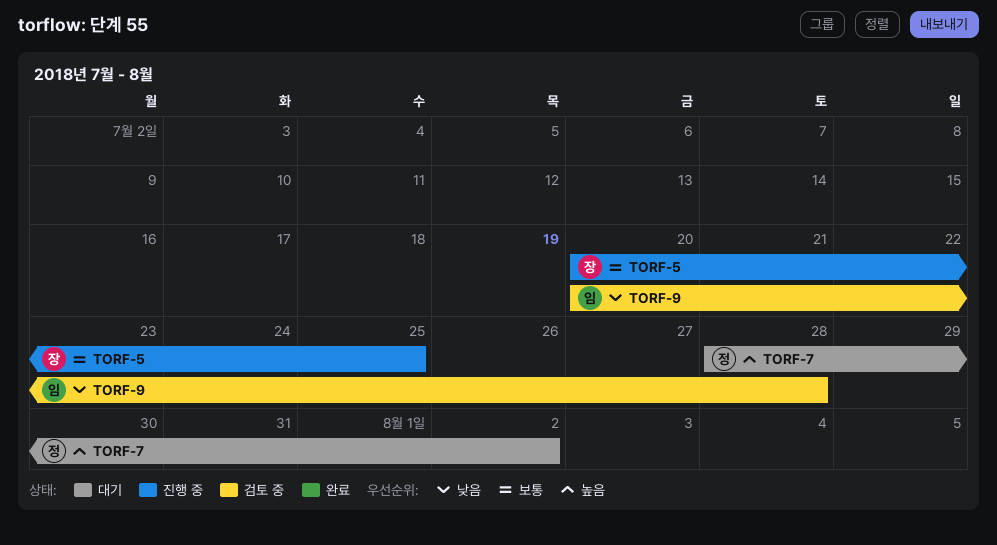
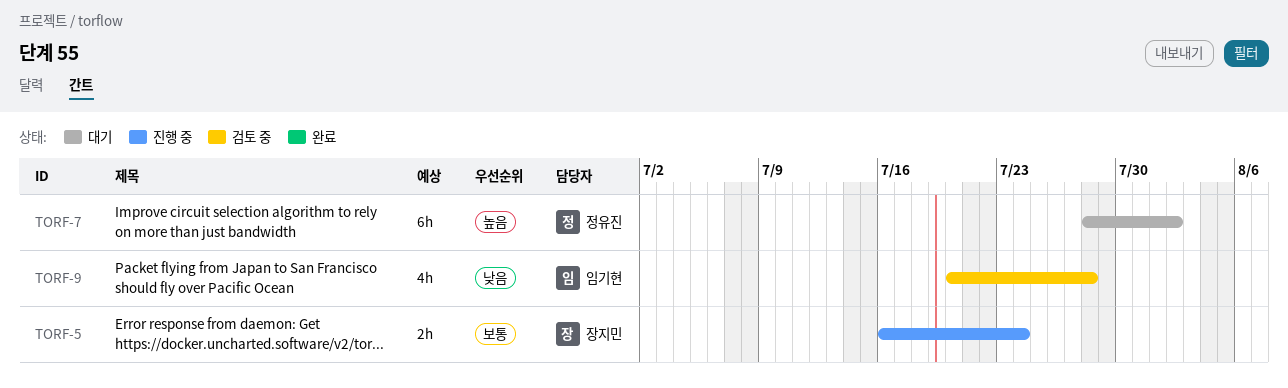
TORF-5, start: Jul 20 -> Jul 16
TORF-5, due: Jul 25 -> Jul 24

